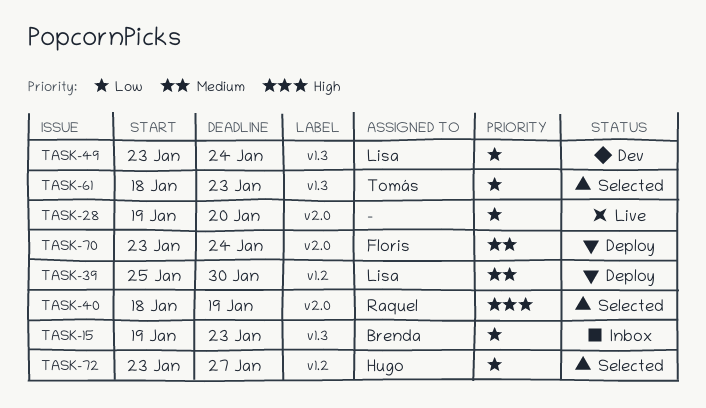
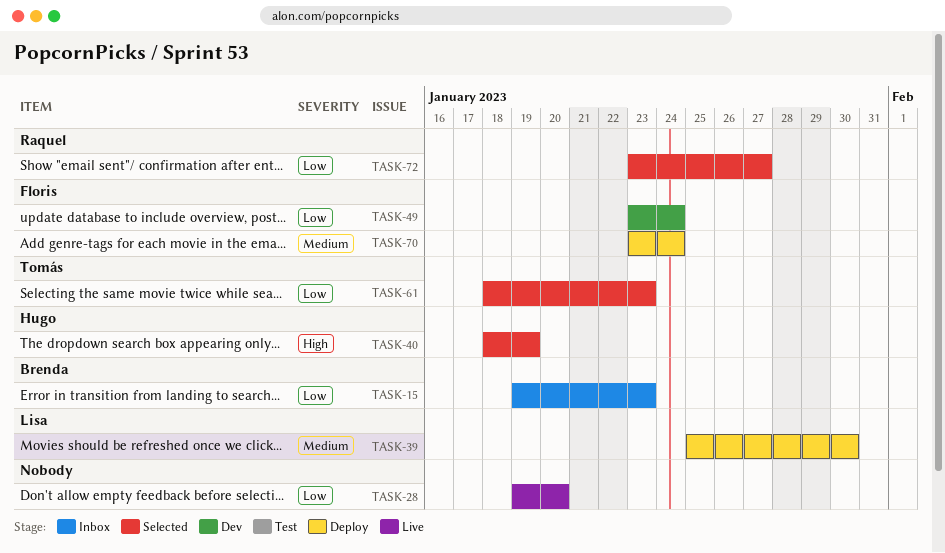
TASK-40, owner: Raquel -> Hugo
TASK-49, owner: Lisa -> Floris
TASK-72, owner: Hugo -> Raquel

